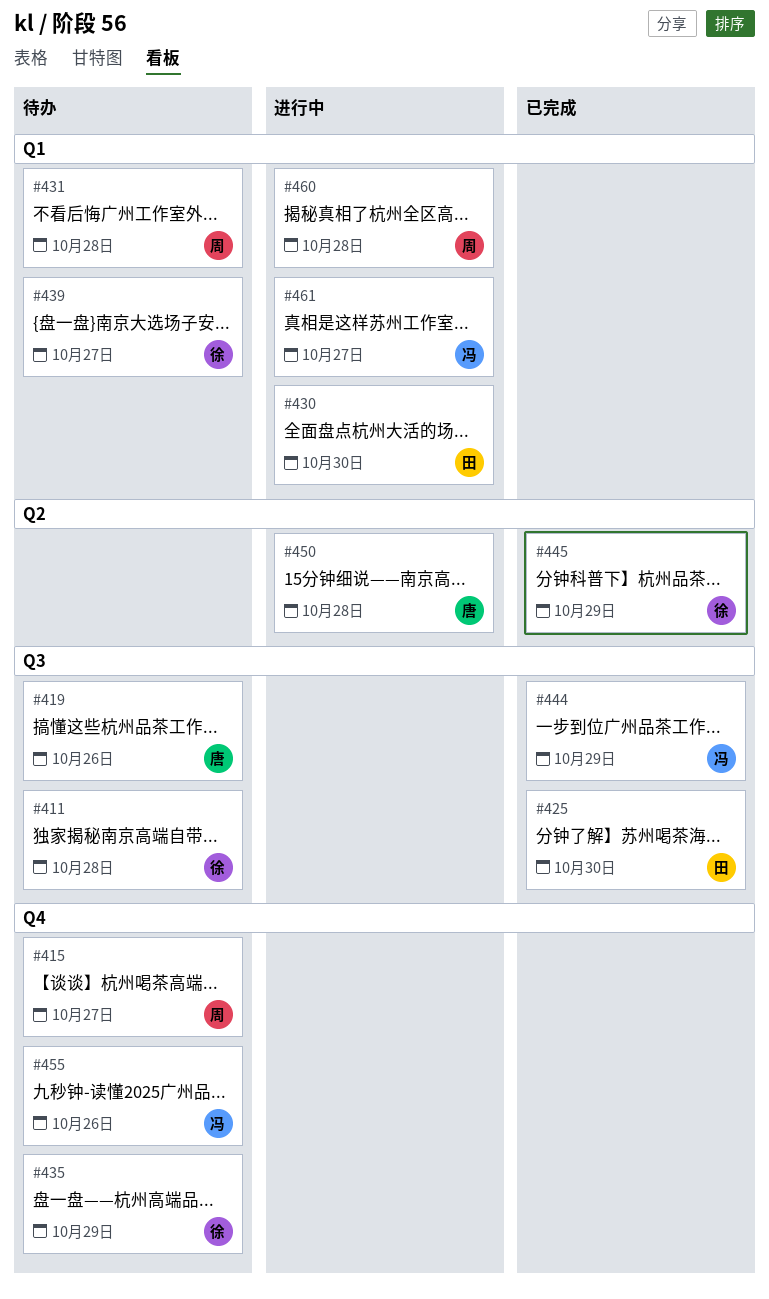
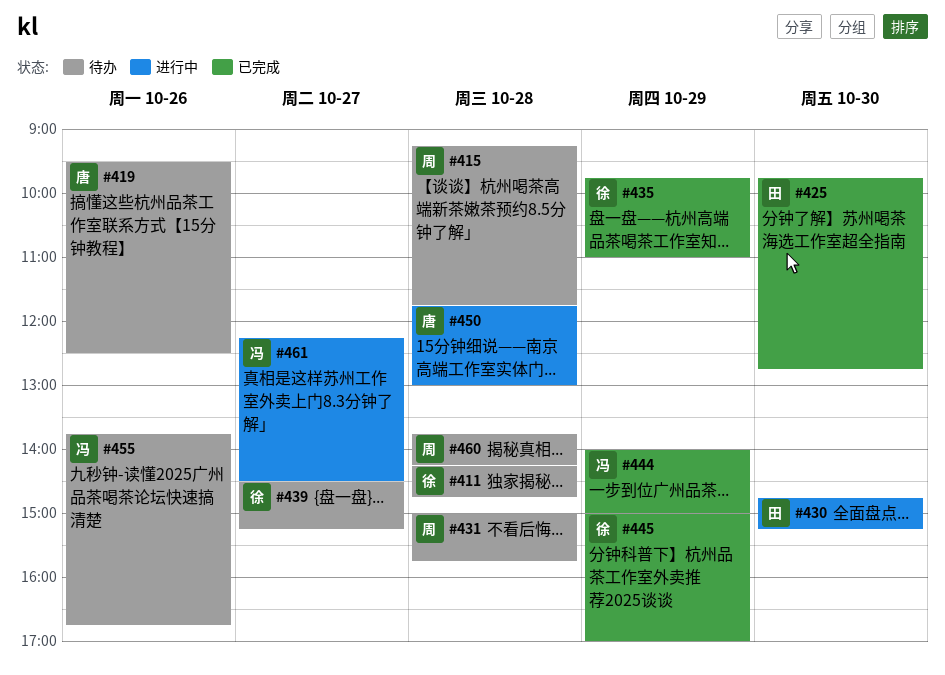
#415, day: Oct 27 -> Oct 28
#435, status: 待办 -> 已完成
#460, status: 进行中 -> 待办

